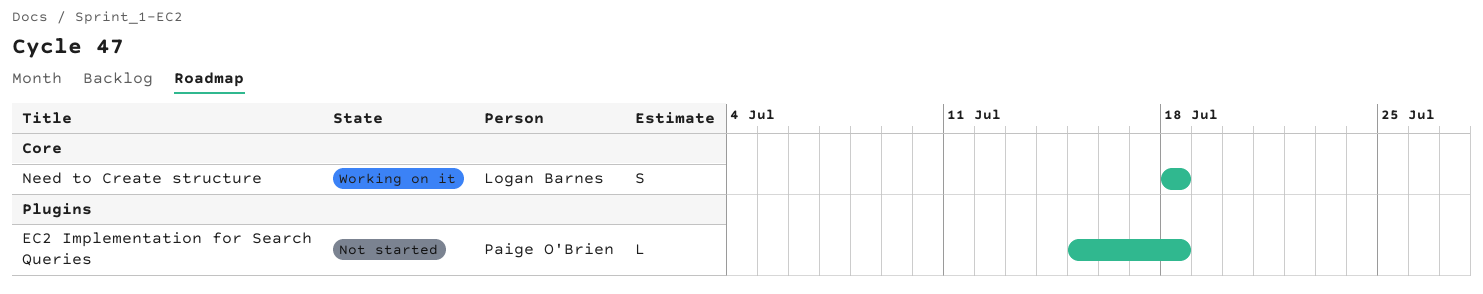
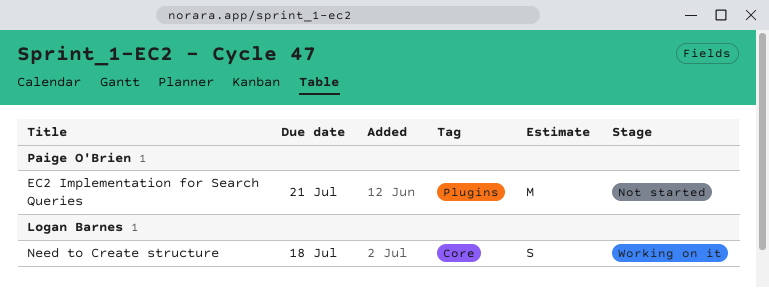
EC2 Implementation for Search Queries, estimate: L -> M
EC2 Implementation for Search Queries, due: Jul 18 -> Jul 21

